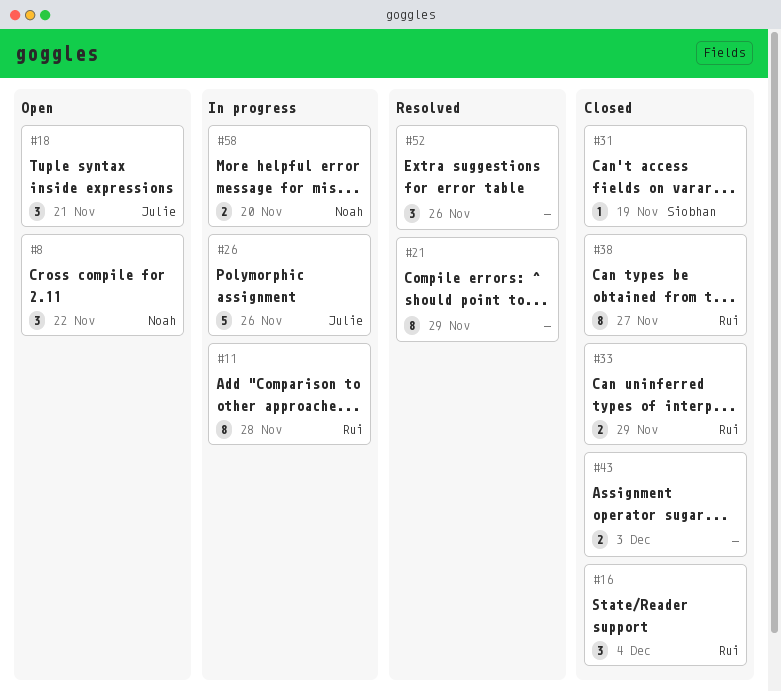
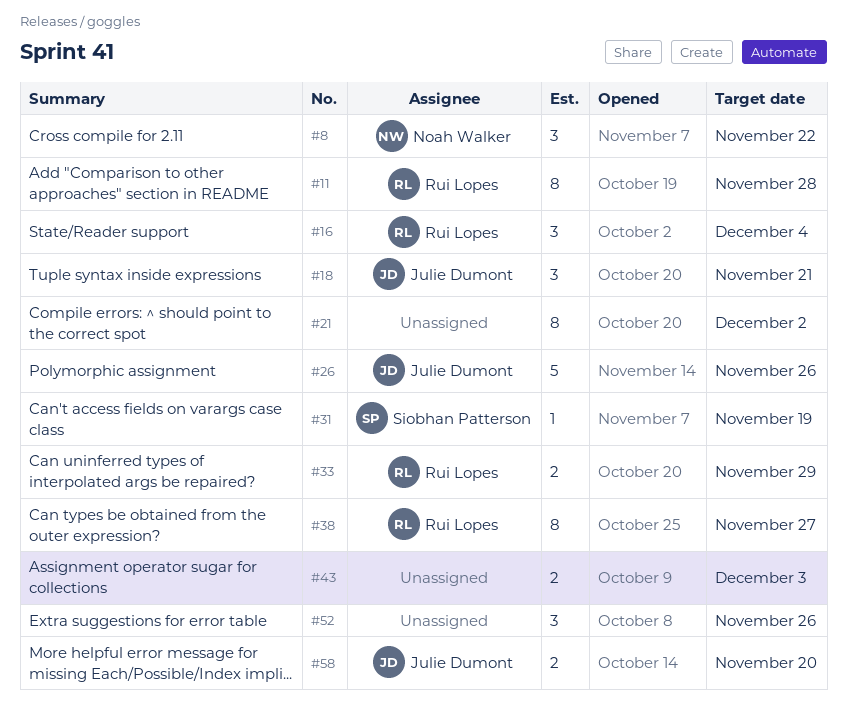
#21, due: Nov 29 -> Dec 2
#58, owner: Noah Walker -> Julie Dumont

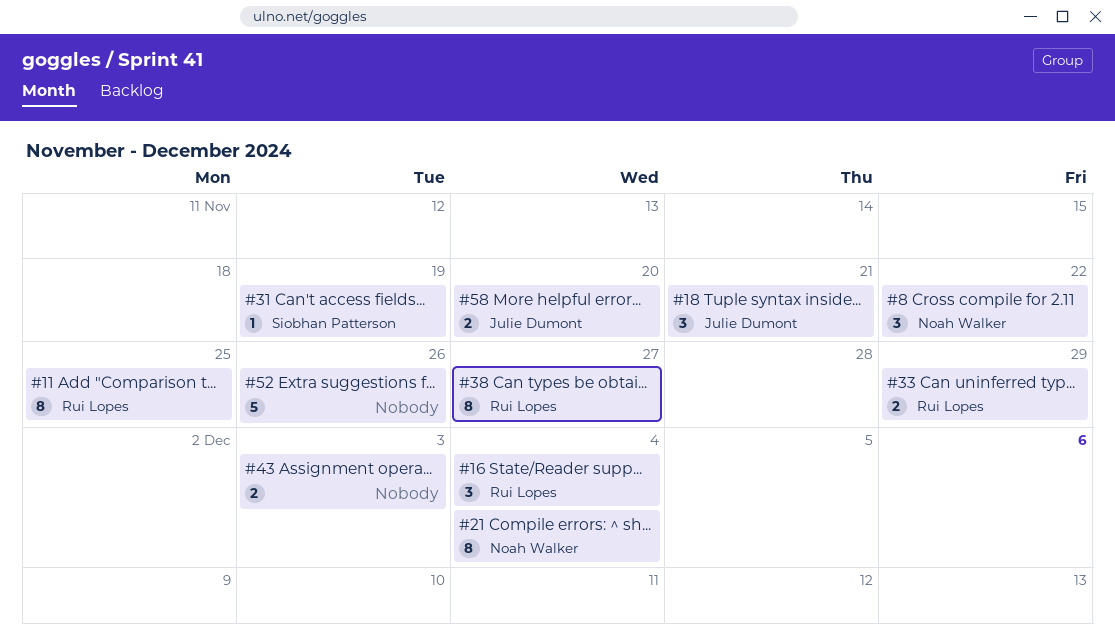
#11, due: Nov 28 -> Nov 25
#21, owner: none -> Noah Walker
#21, due: Dec 2 -> Dec 4
#26: present -> none
#52, estimate: 3 -> 5

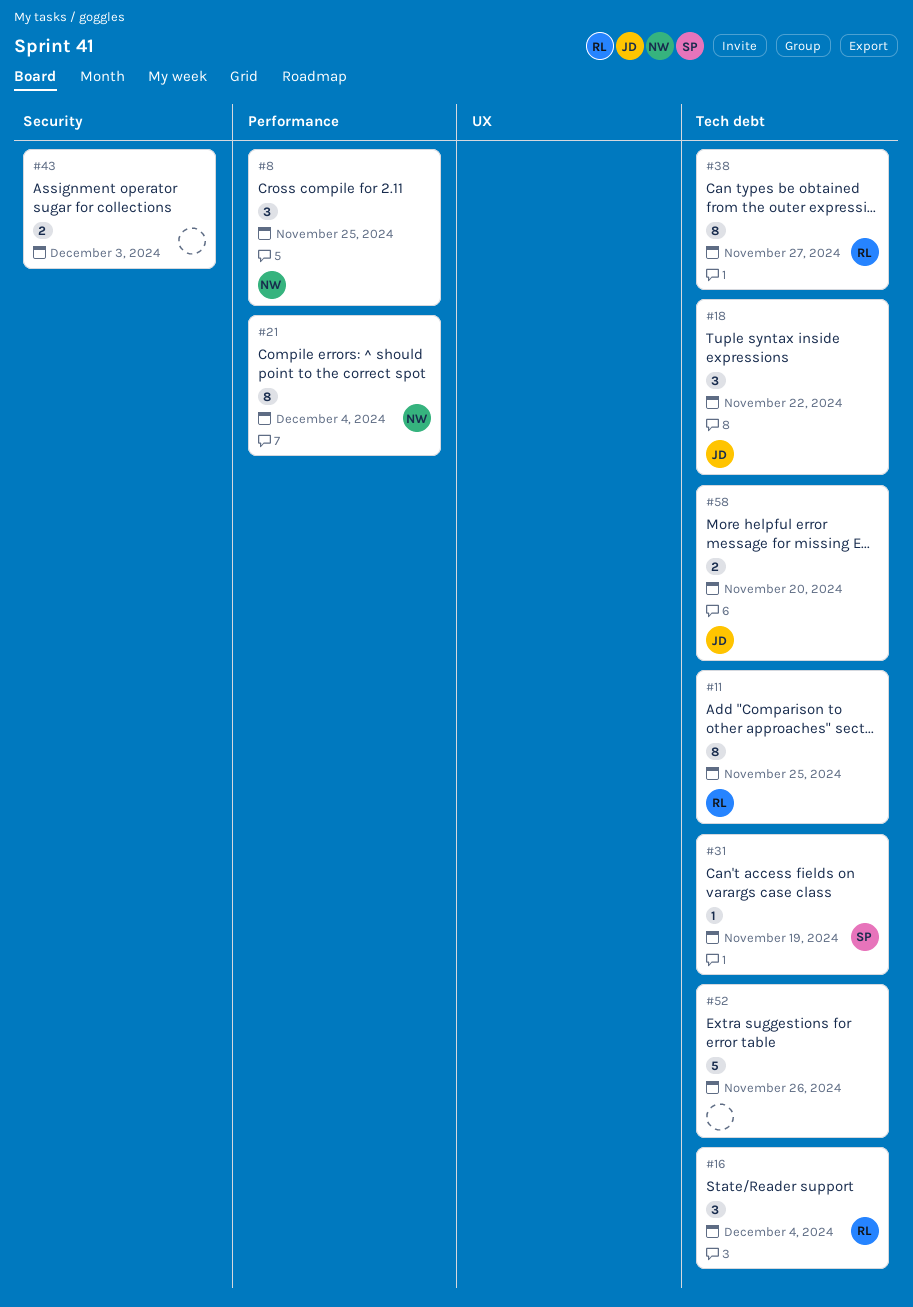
#8, due: Nov 22 -> Nov 25
#18, due: Nov 21 -> Nov 22
#33: present -> none

